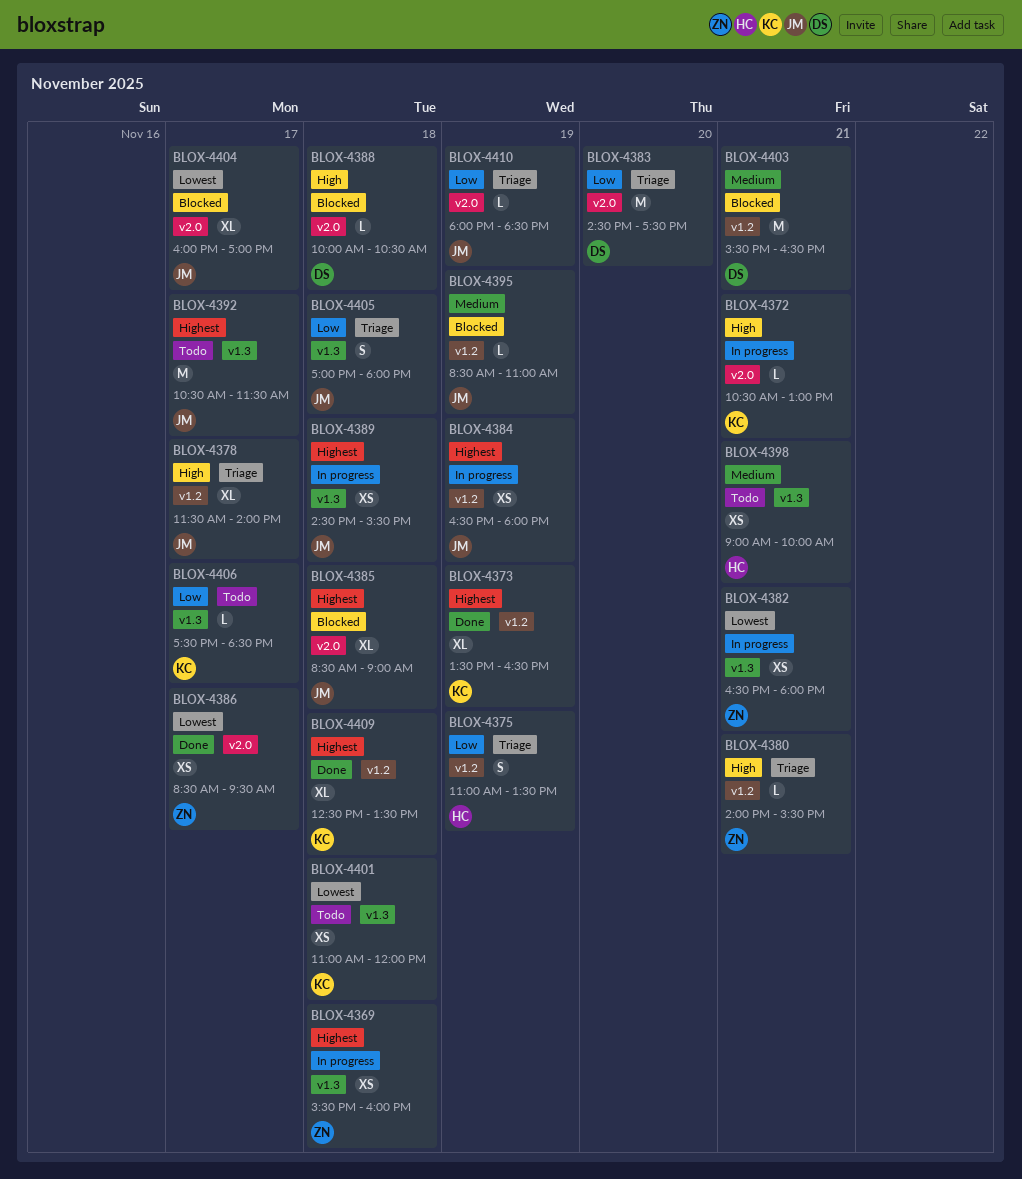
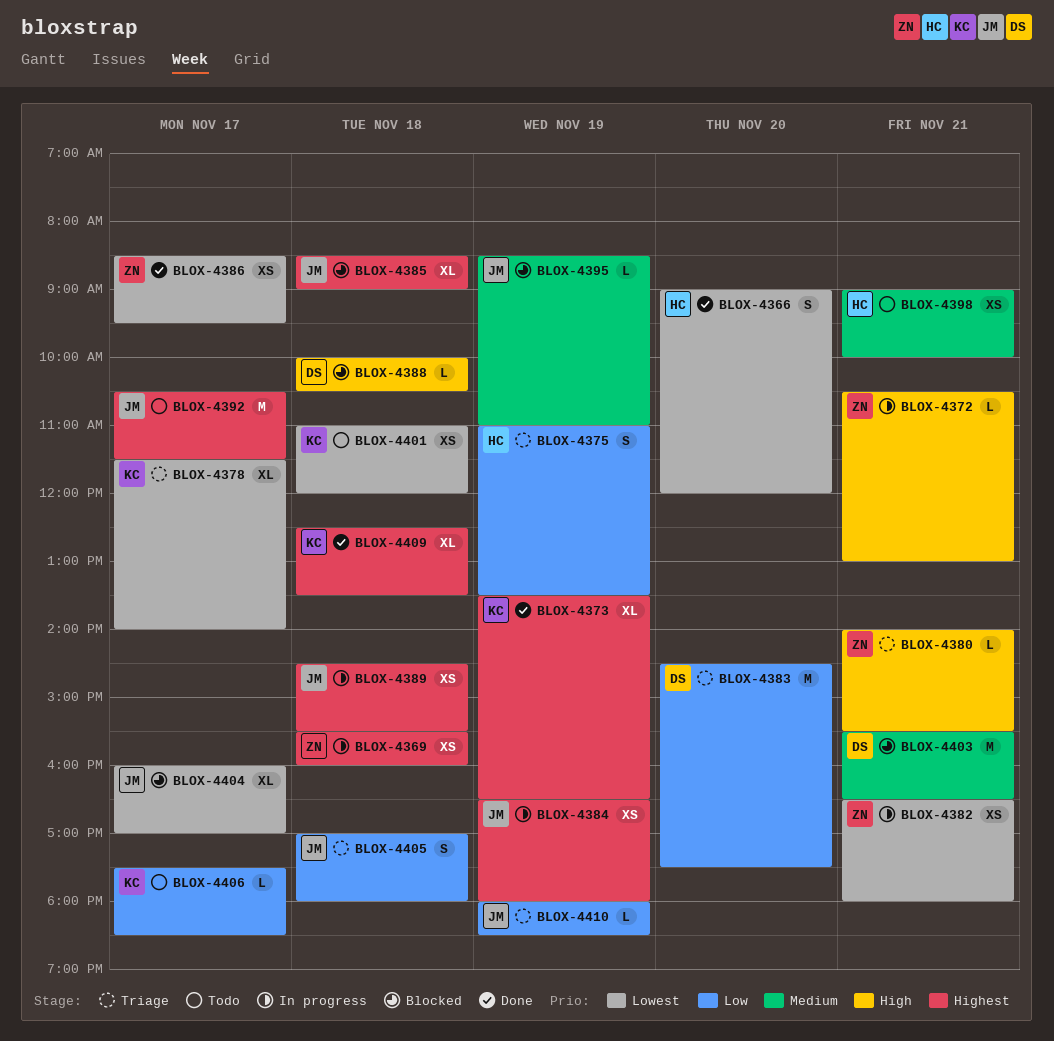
BLOX-4366: none -> present
BLOX-4372, owner: KC -> ZN
BLOX-4378, owner: JM -> KC
BLOX-4378, priority: High -> Lowest

